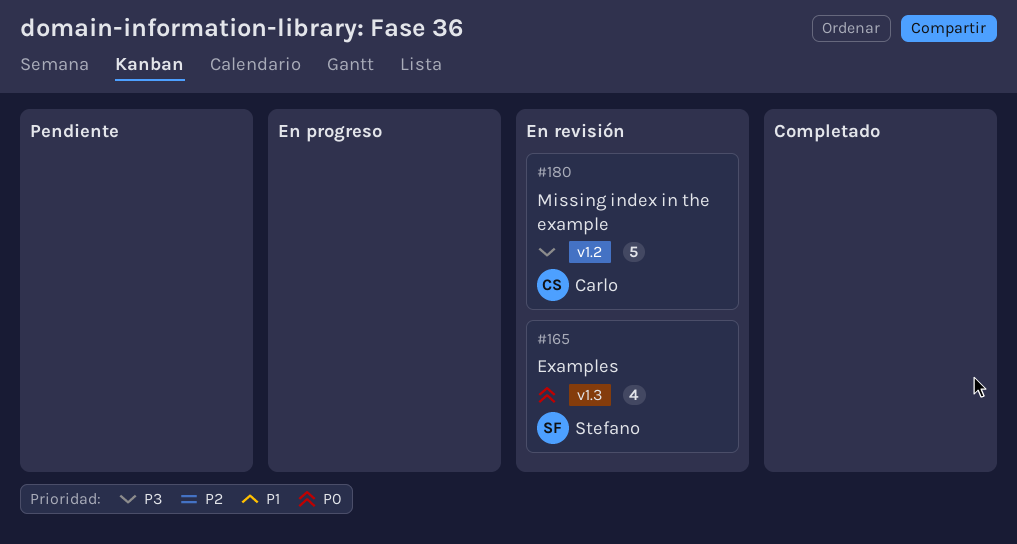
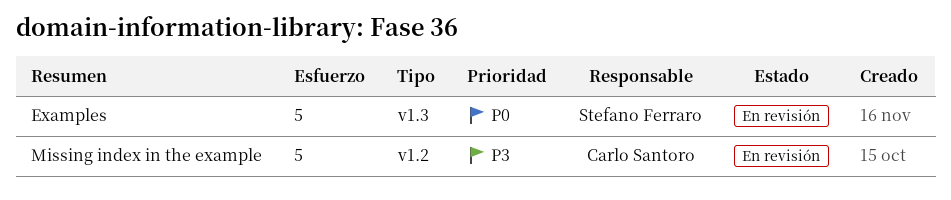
Examples, estimate: 4 -> 5

